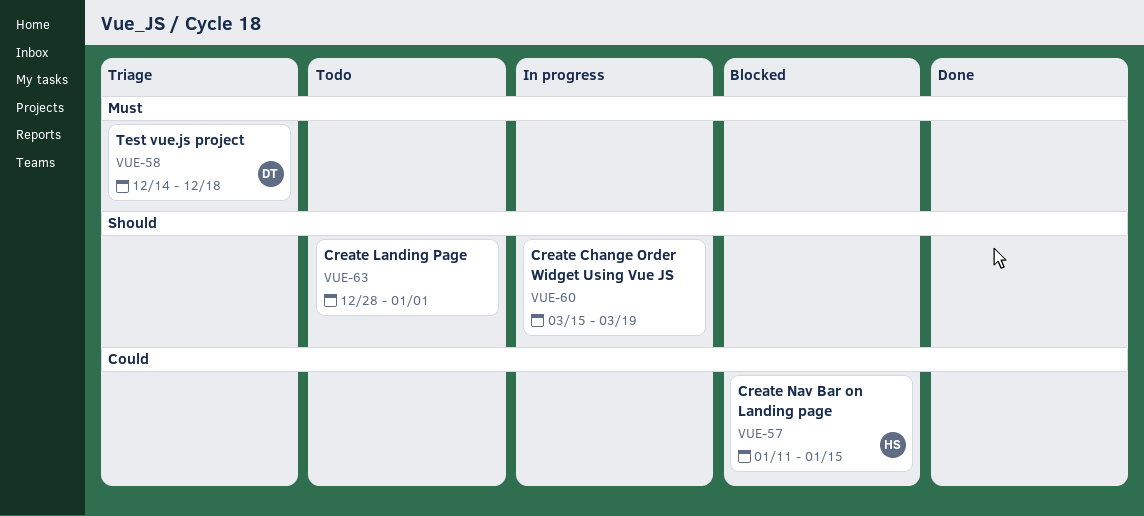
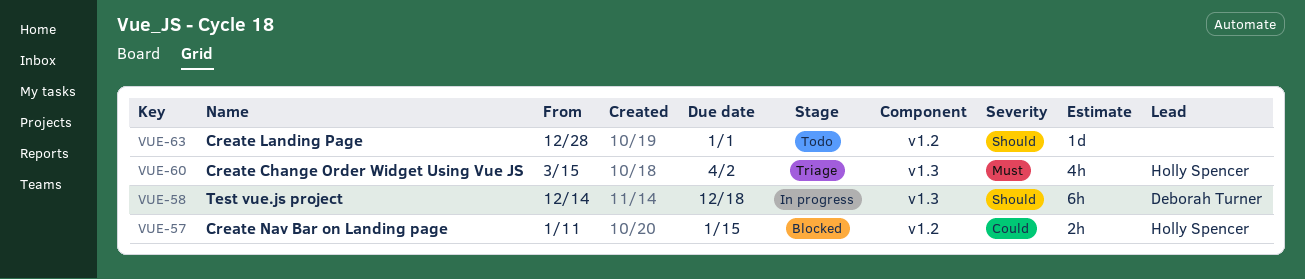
VUE-58, status: Triage -> In progress
VUE-58, priority: Must -> Should
VUE-60, status: In progress -> Triage
VUE-60, owner: none -> Holly Spencer
VUE-60, priority: Should -> Must
VUE-60, due: Mar 19 -> Apr 2

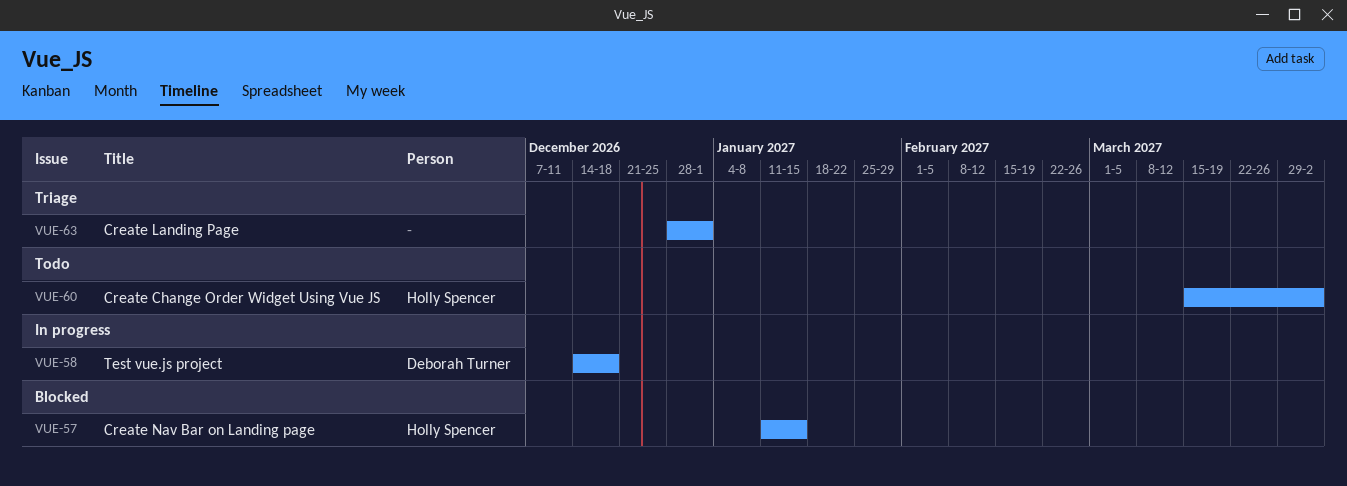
VUE-60, status: Triage -> Todo
VUE-63, status: Todo -> Triage

